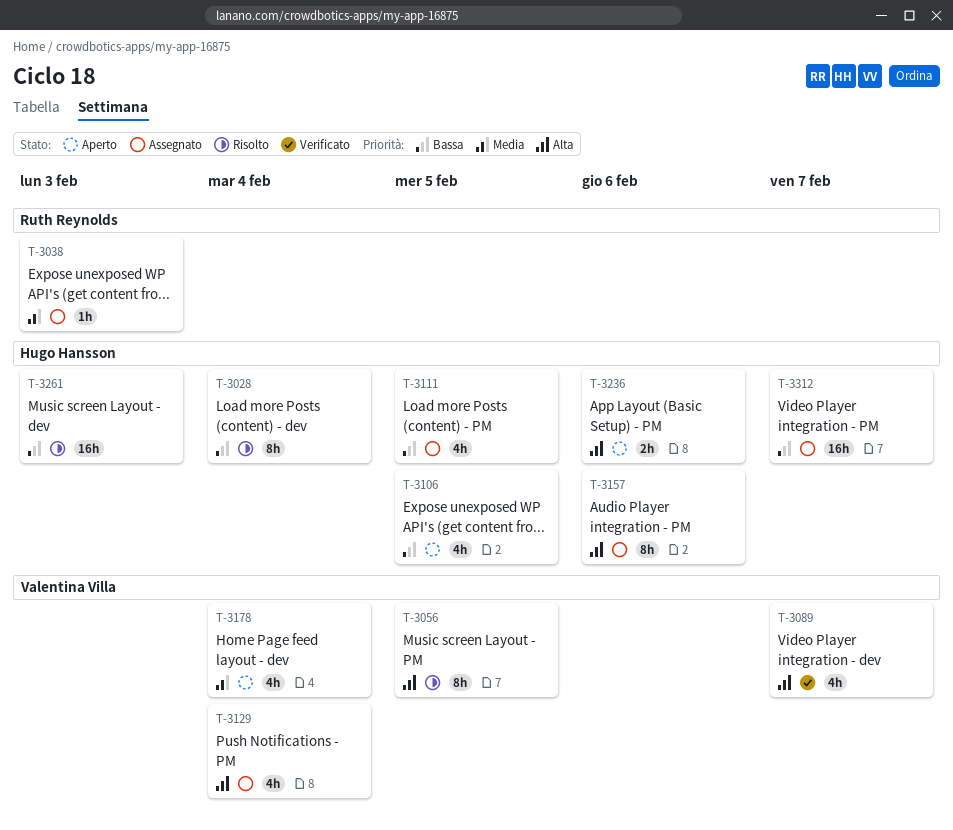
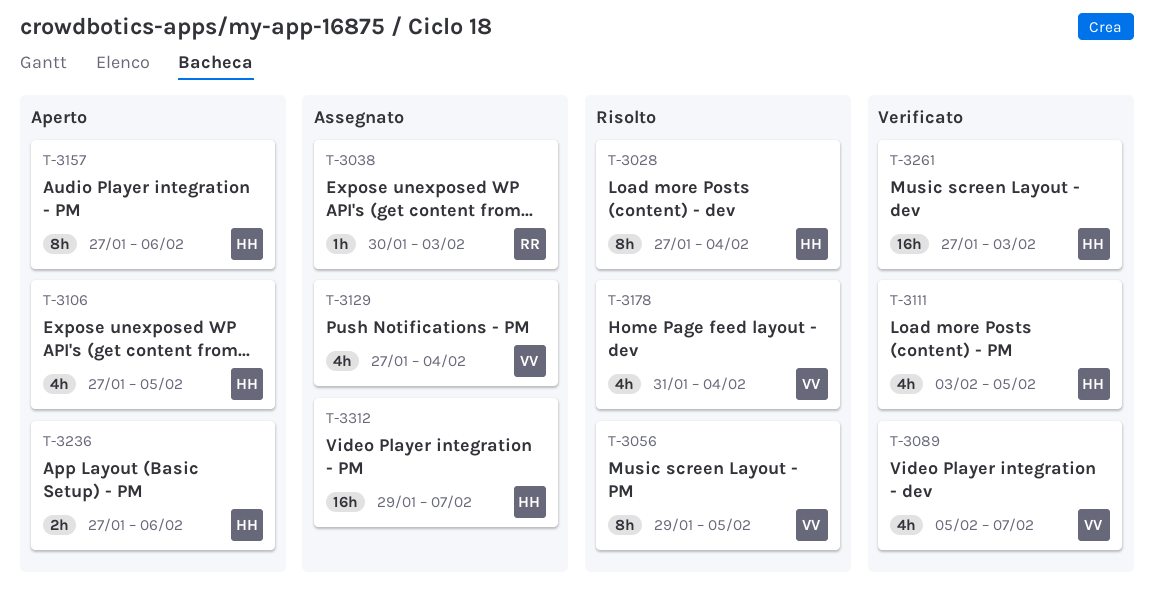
T-3111, status: Assegnato -> Verificato
T-3157, status: Assegnato -> Aperto
T-3178, status: Aperto -> Risolto
T-3261, status: Risolto -> Verificato

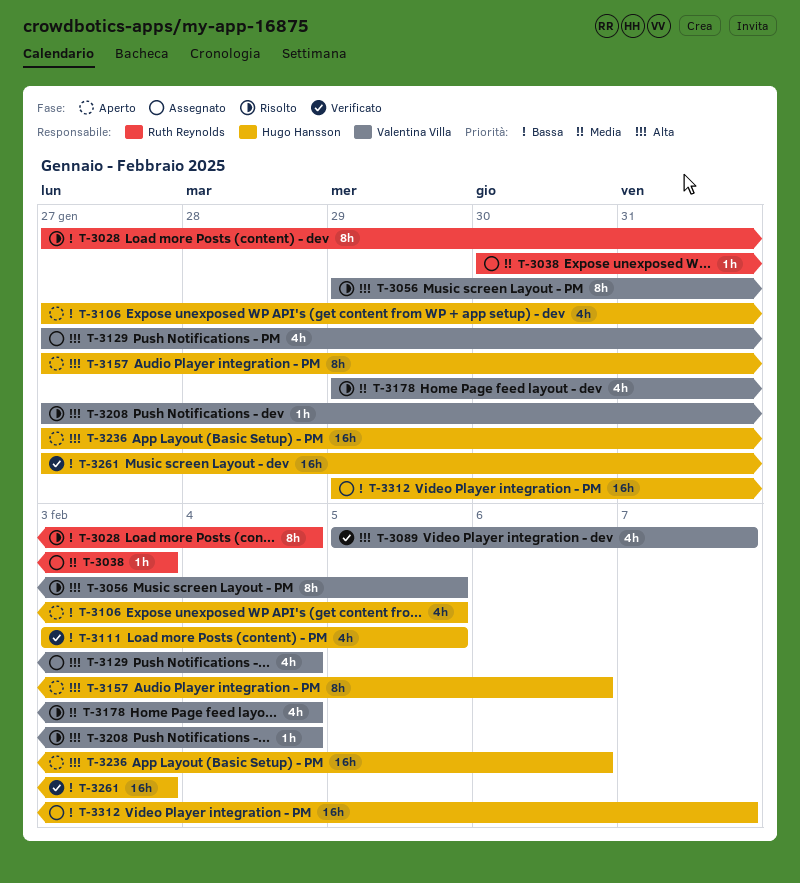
T-3028, owner: Hugo Hansson -> Ruth Reynolds
T-3178, start: Jan 31 -> Jan 29
T-3208: none -> present
T-3236, estimate: 2h -> 16h

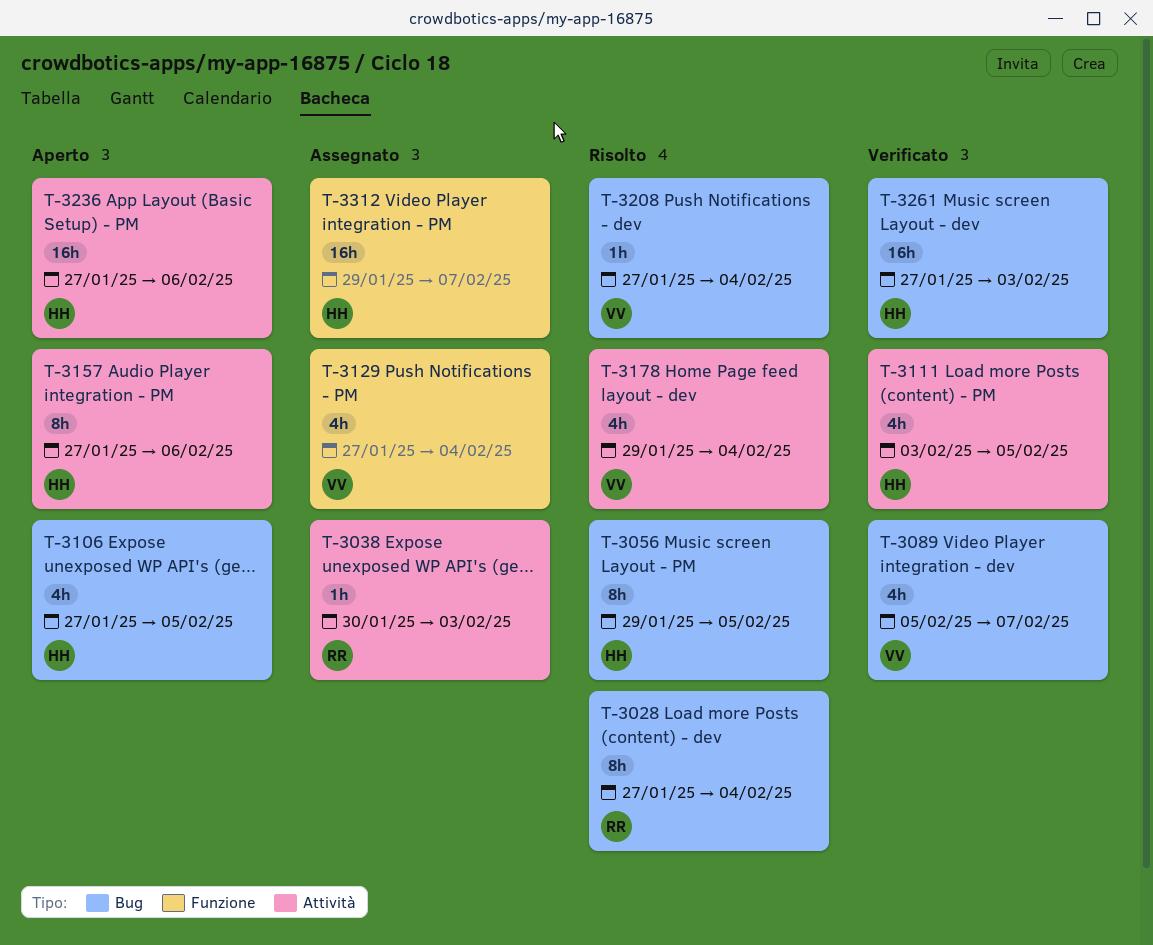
T-3056, owner: Valentina Villa -> Hugo Hansson

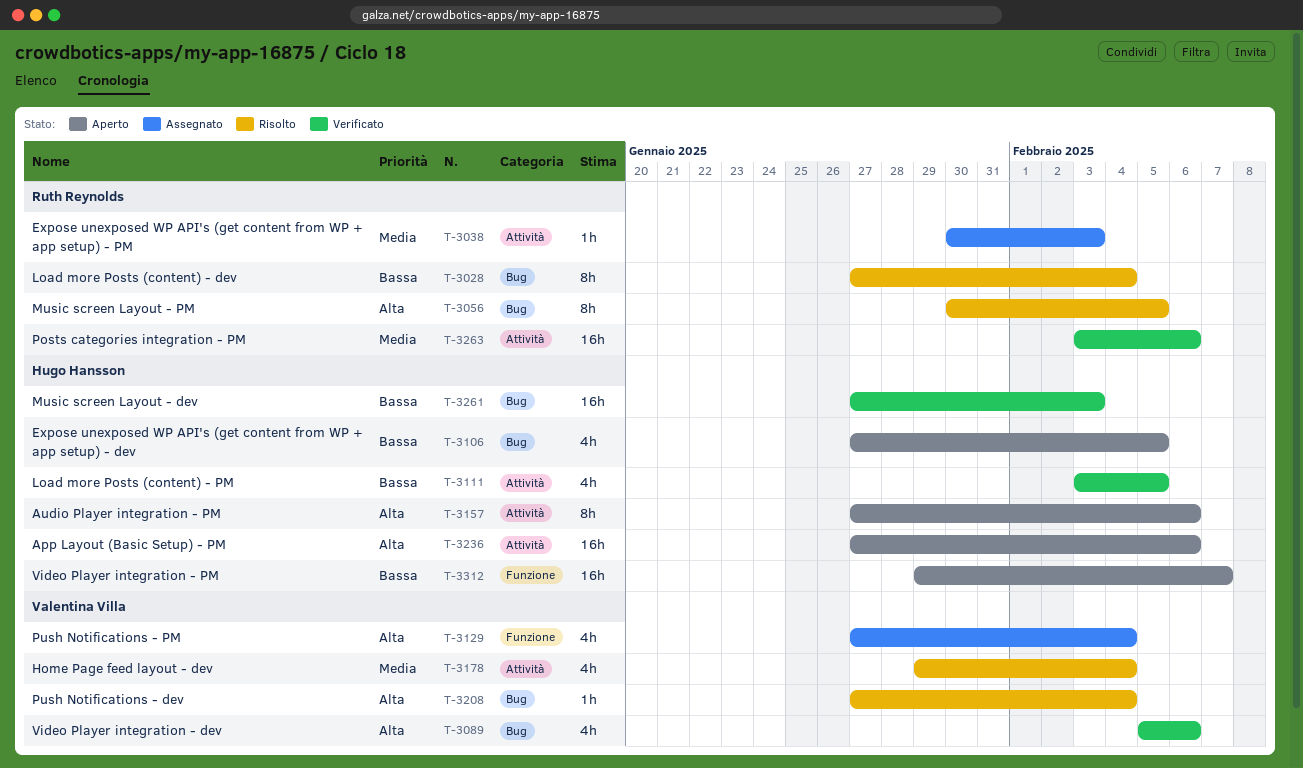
T-3056, owner: Hugo Hansson -> Ruth Reynolds
T-3056, start: Jan 29 -> Jan 30
T-3089, due: Feb 7 -> Feb 6
T-3263: none -> present
T-3312, status: Assegnato -> Aperto

